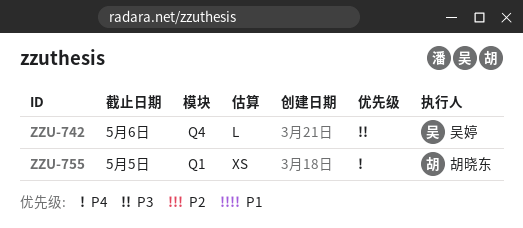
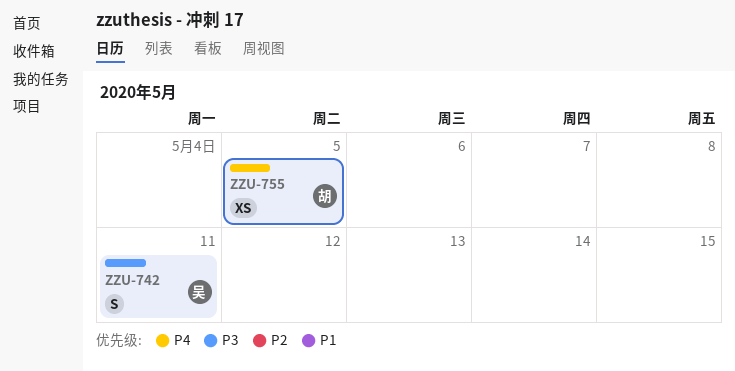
ZZU-742, estimate: L -> S
ZZU-742, due: May 6 -> May 11

